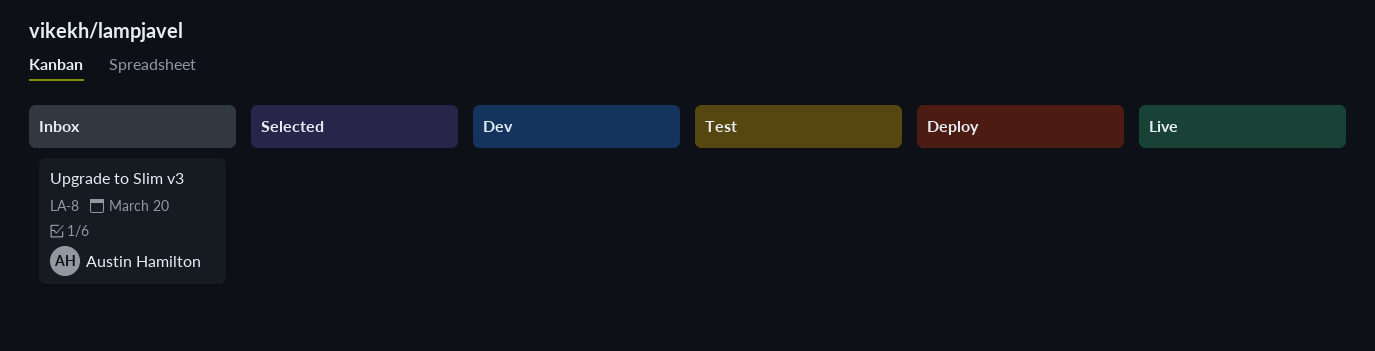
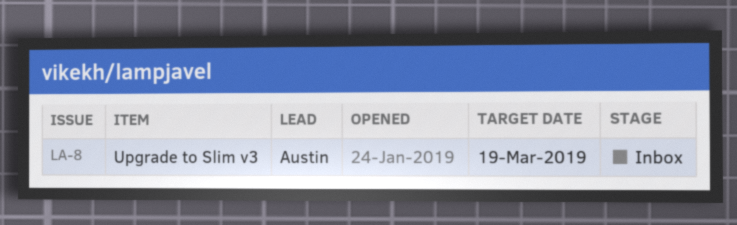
LA-8, due: Mar 20 -> Mar 19

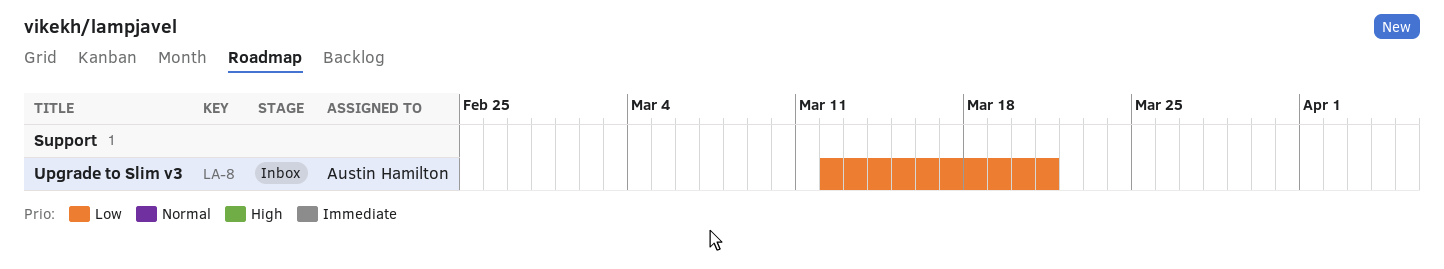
LA-8, due: Mar 19 -> Mar 21

